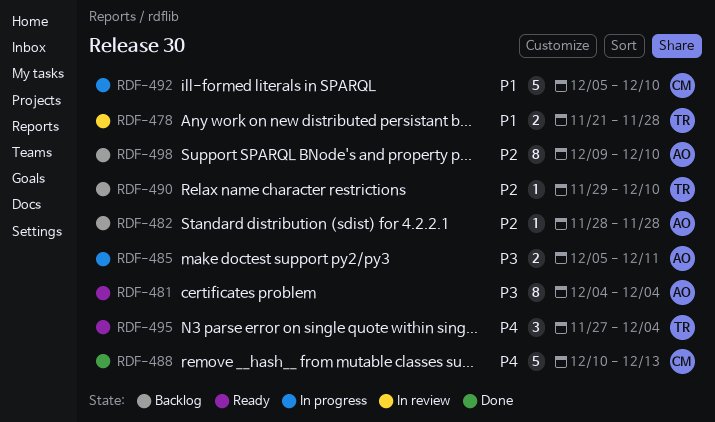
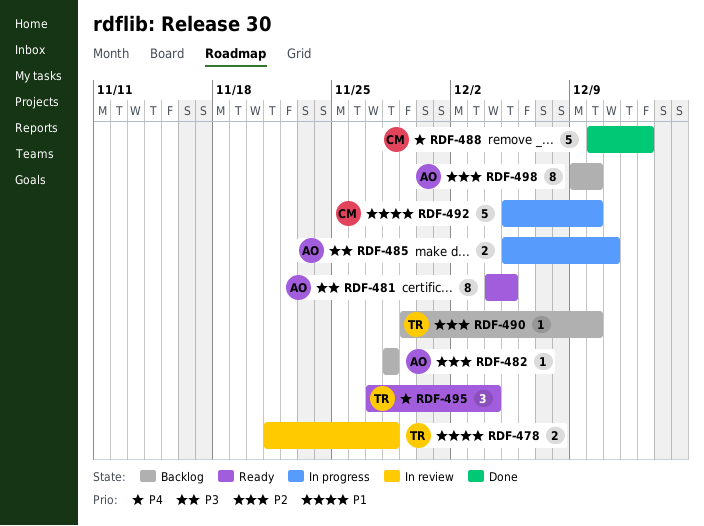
RDF-481, due: Dec 4 -> Dec 5

